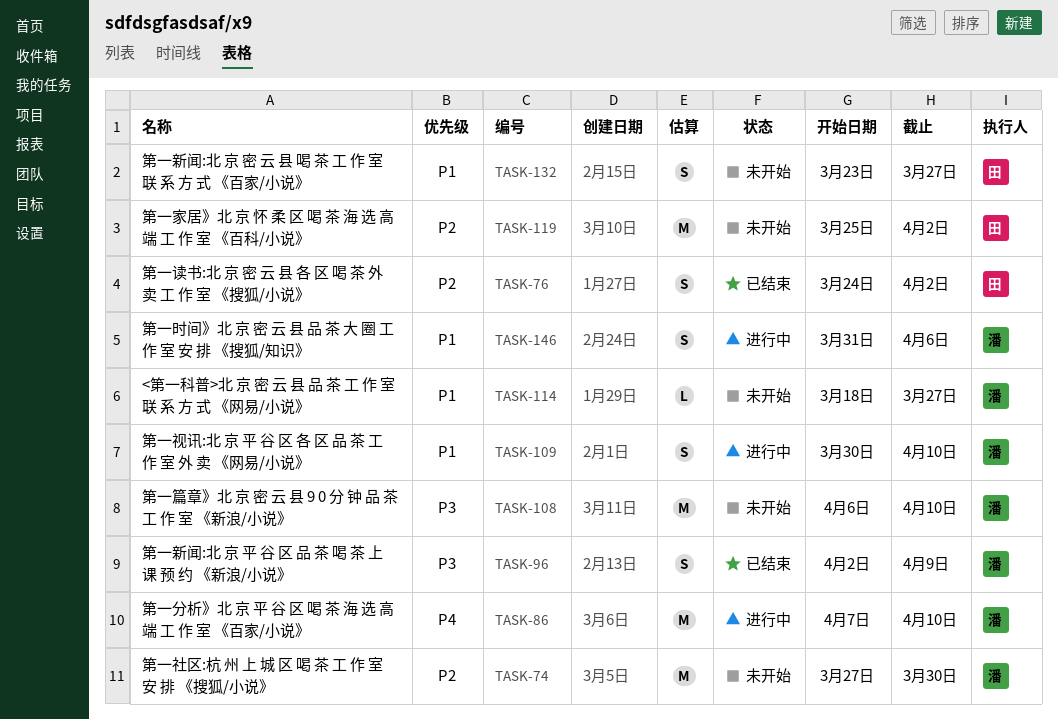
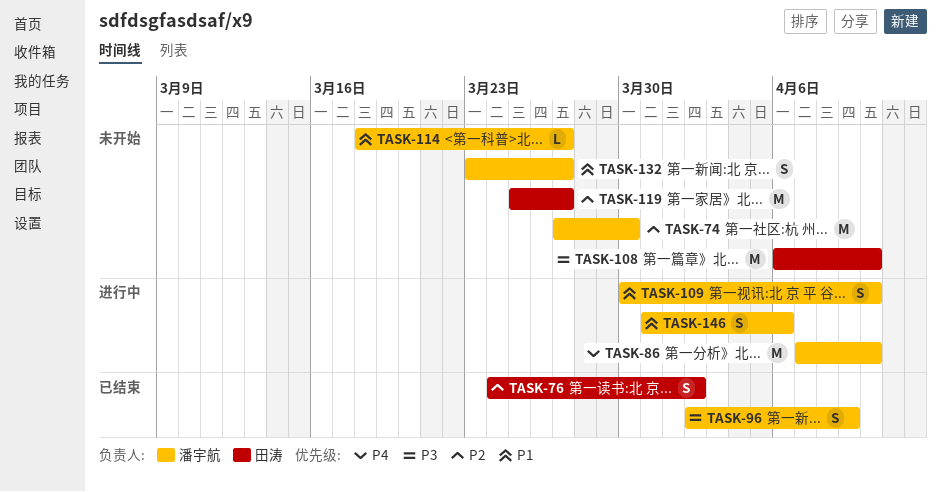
TASK-108, owner: 潘宇航 -> 田涛
TASK-119, due: Apr 2 -> Mar 27
TASK-132, owner: 田涛 -> 潘宇航

